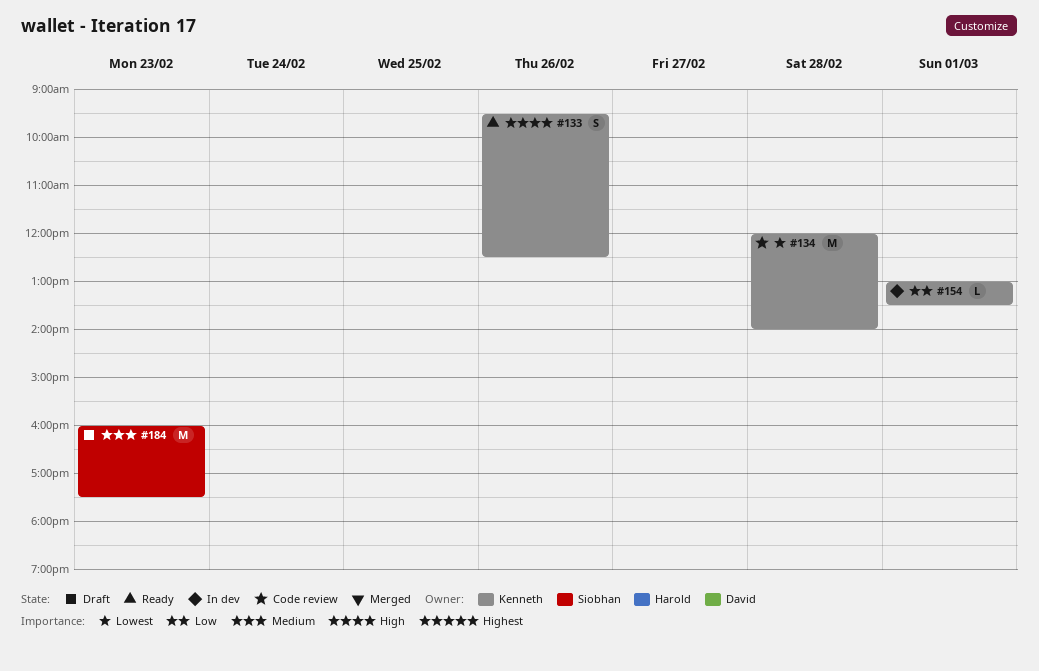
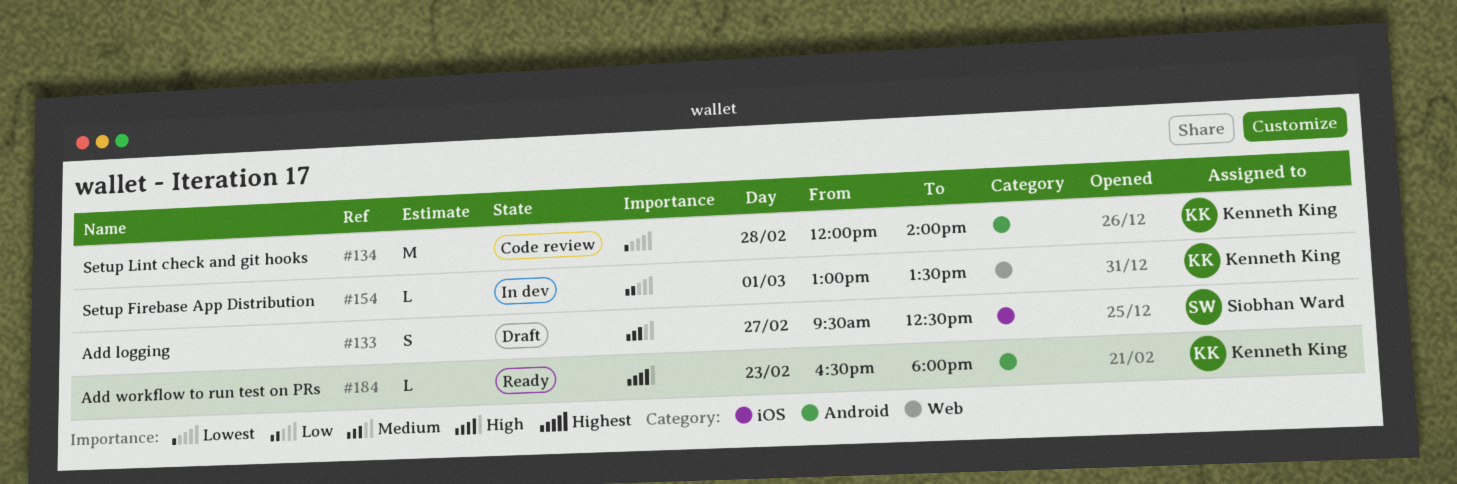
#133, status: Ready -> Draft
#133, owner: Kenneth King -> Siobhan Ward
#133, priority: High -> Medium
#133, day: Feb 26 -> Feb 27
#184, status: Draft -> Ready
#184, owner: Siobhan Ward -> Kenneth King
#184, priority: Medium -> High
#184, estimate: M -> L
#184, begins: 16:00 -> 16:30
#184, ends: 17:30 -> 18:00

